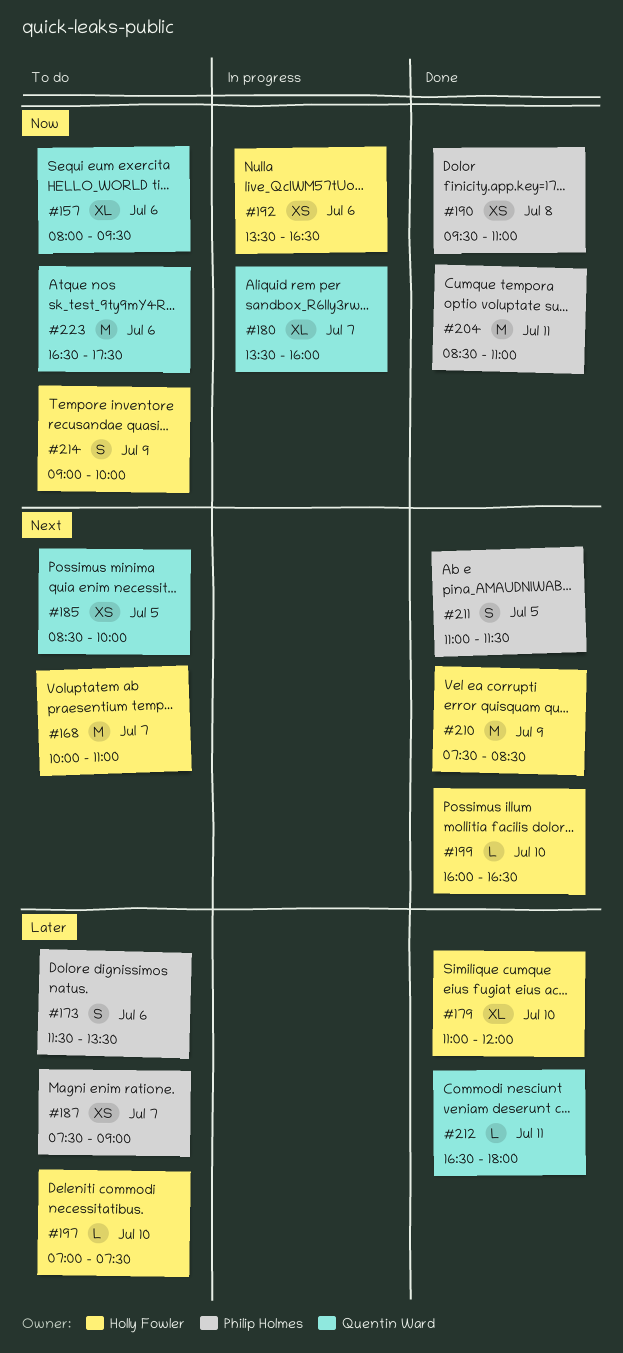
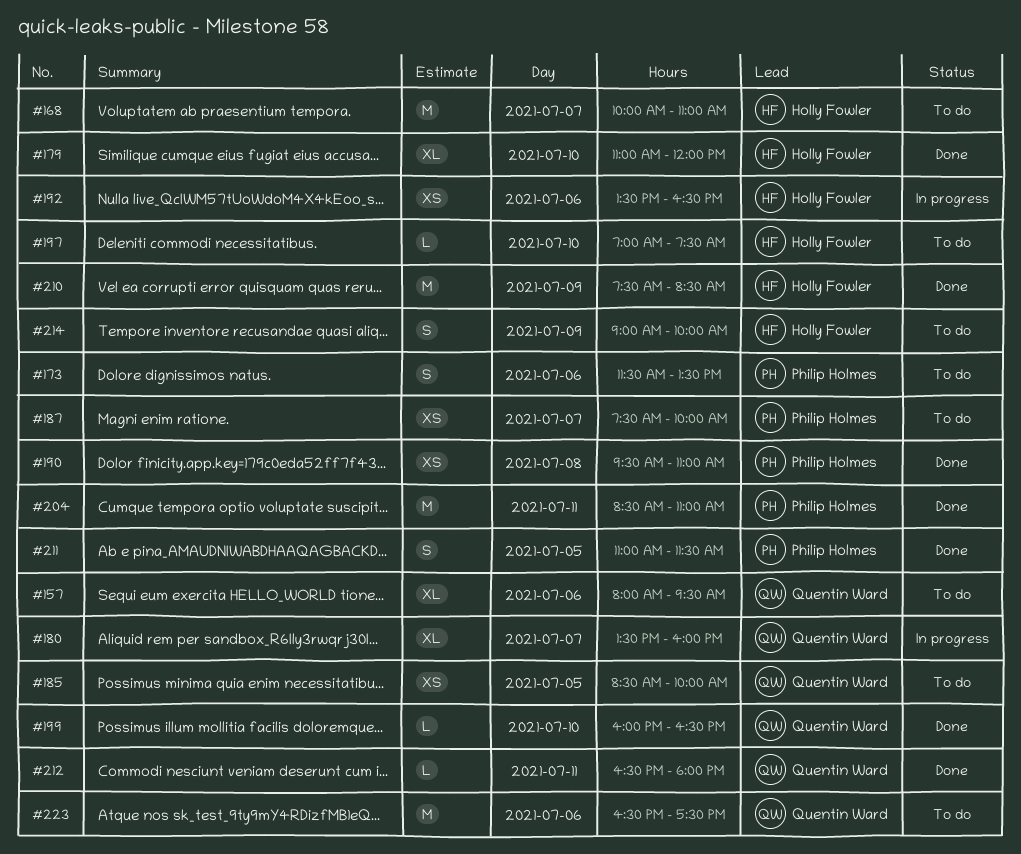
#187, ends: 09:00 -> 10:00
#199, owner: Holly Fowler -> Quentin Ward

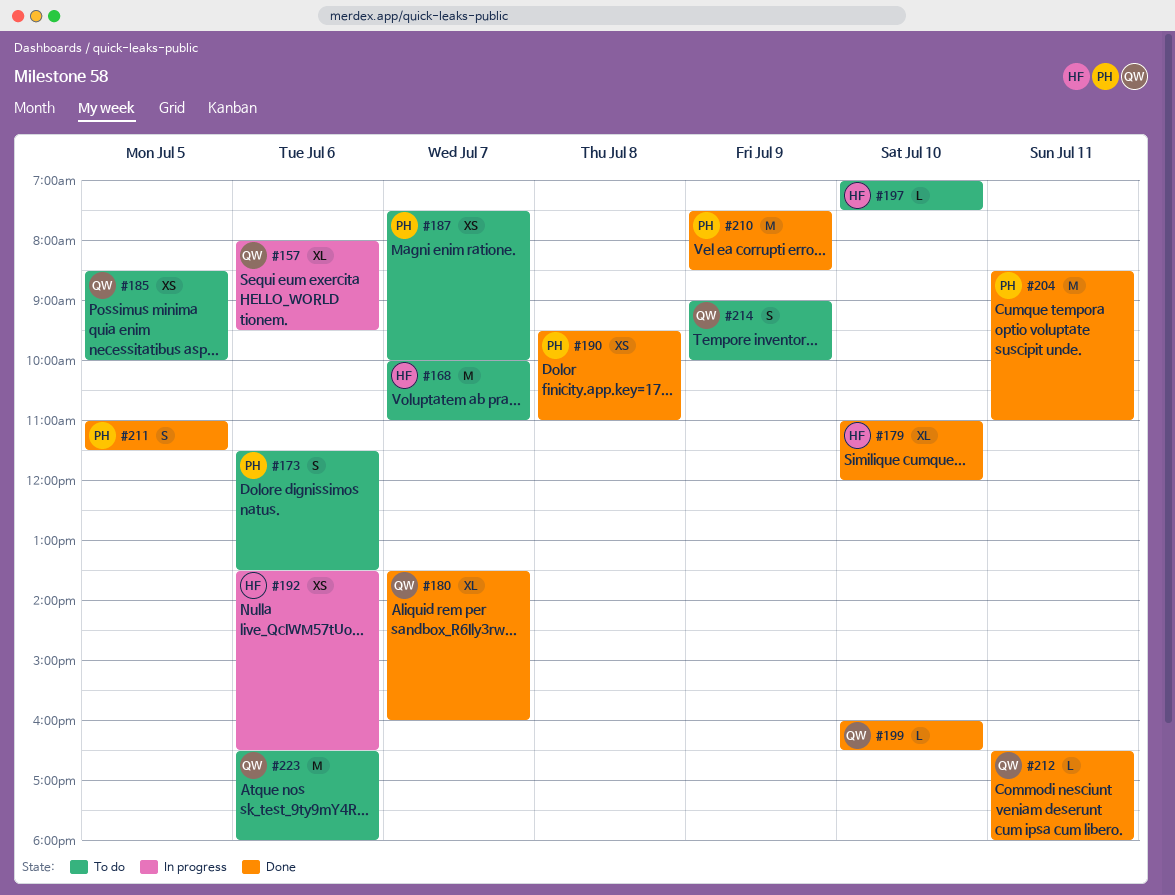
#157, status: To do -> In progress
#180, status: In progress -> Done
#210, owner: Holly Fowler -> Philip Holmes
#214, owner: Holly Fowler -> Quentin Ward
#223, ends: 17:30 -> 18:00

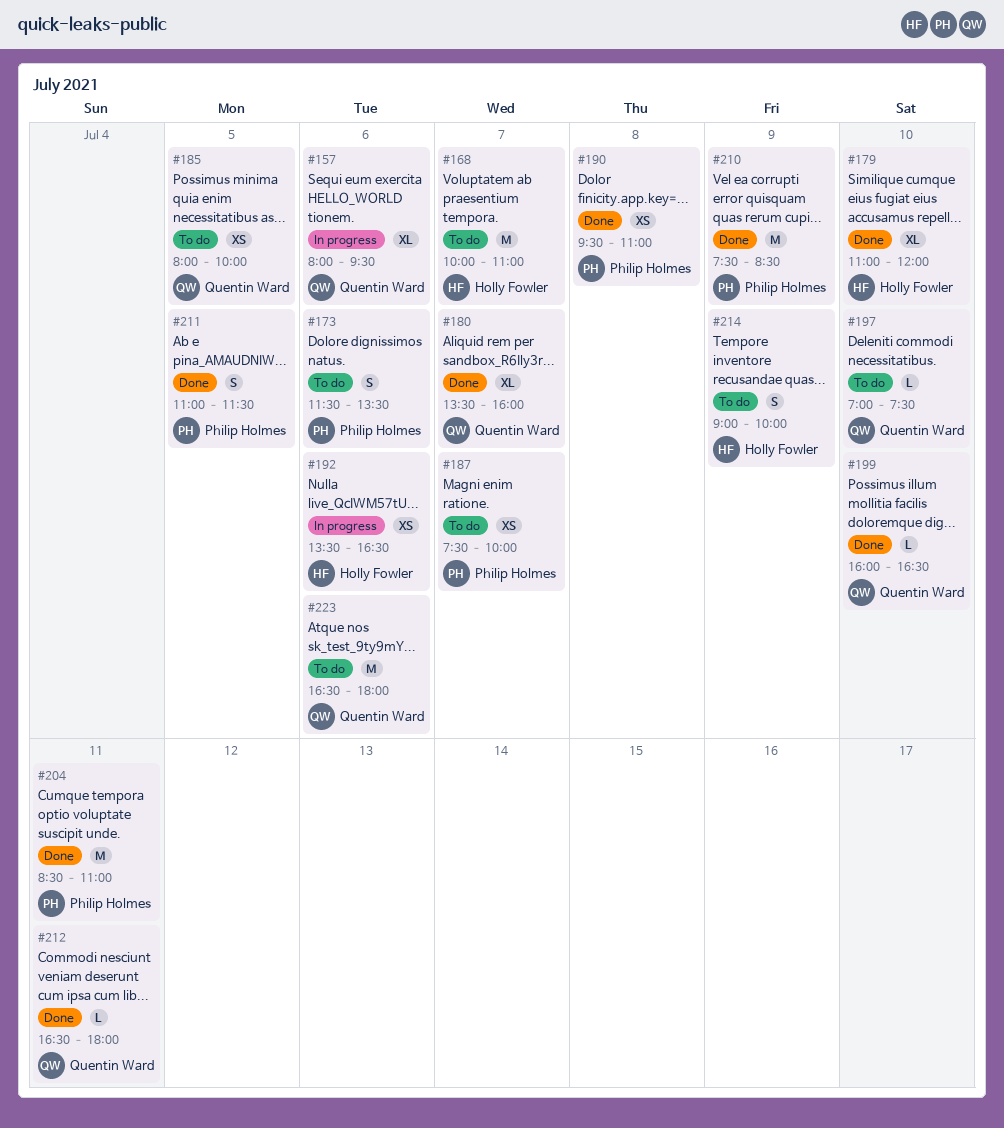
#185, begins: 08:30 -> 08:00
#197, owner: Holly Fowler -> Quentin Ward
#214, owner: Quentin Ward -> Holly Fowler

